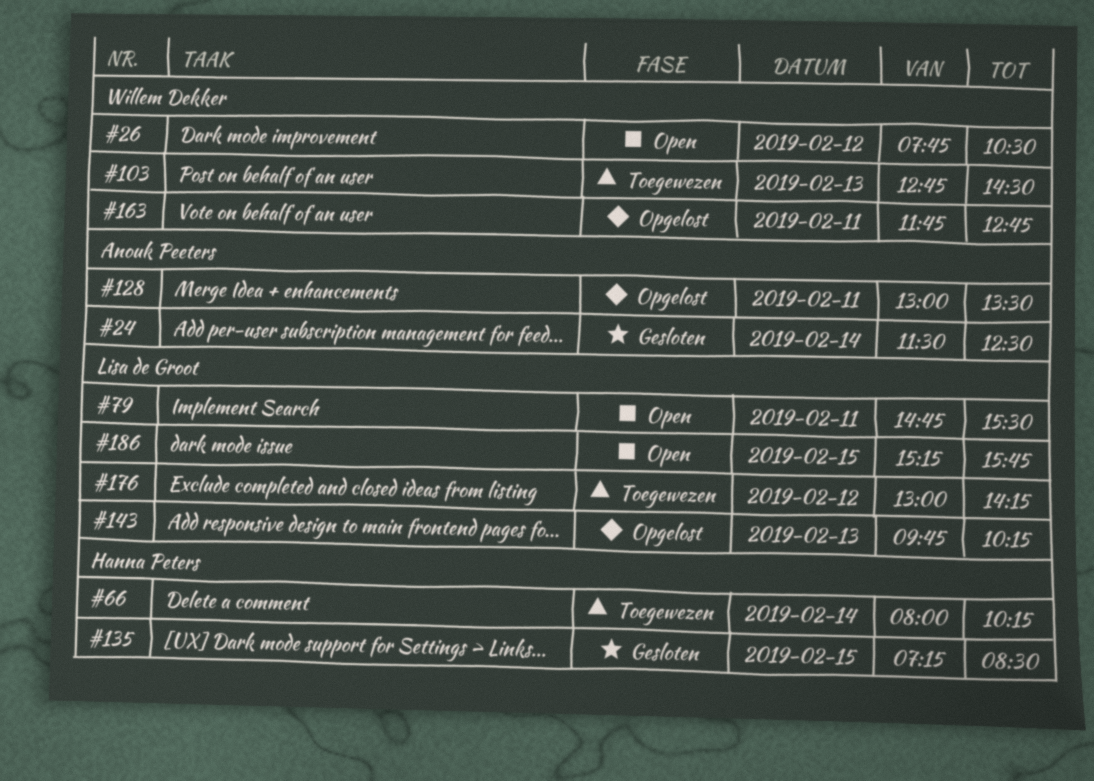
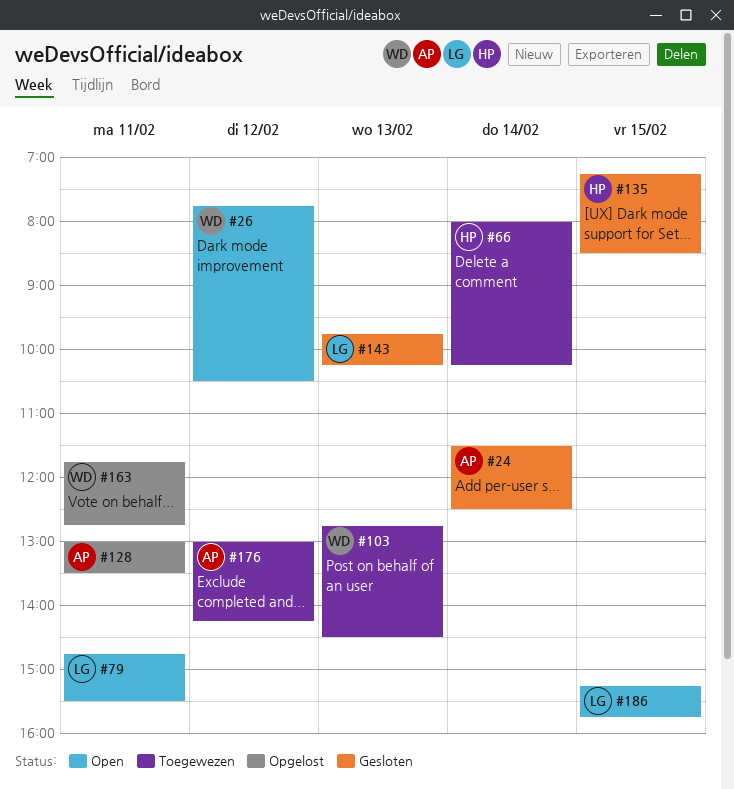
#143, status: Opgelost -> Gesloten
#176, owner: Lisa de Groot -> Anouk Peeters

